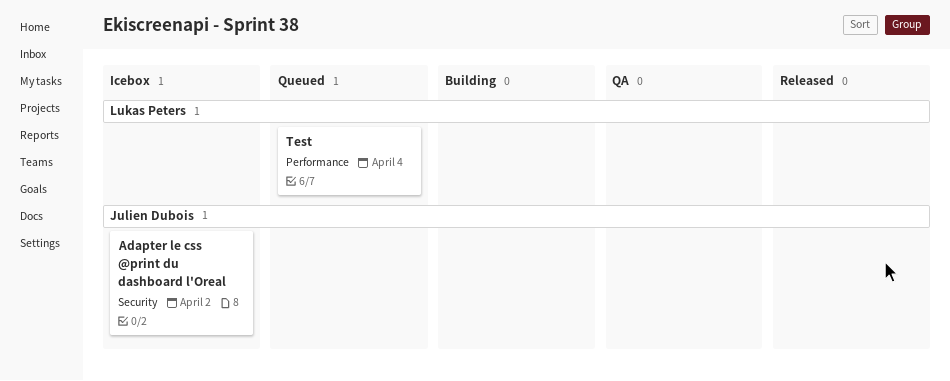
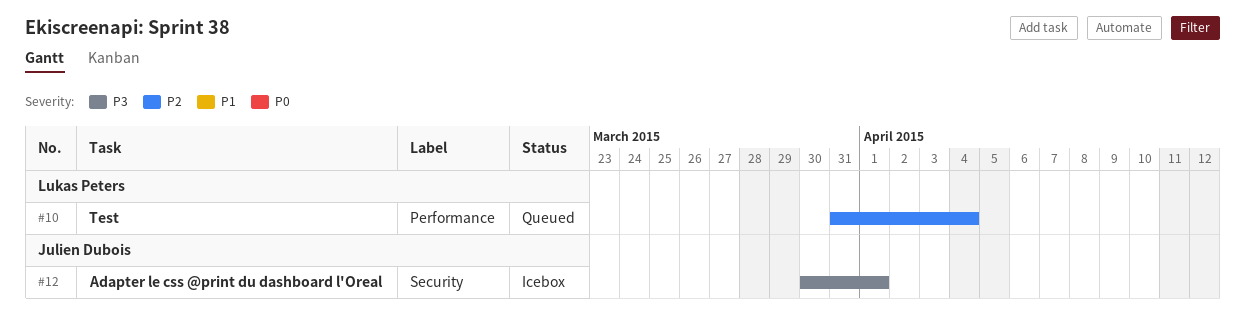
Adapter le css @print du dashboard l'Oreal, due: Apr 2 -> Apr 1

